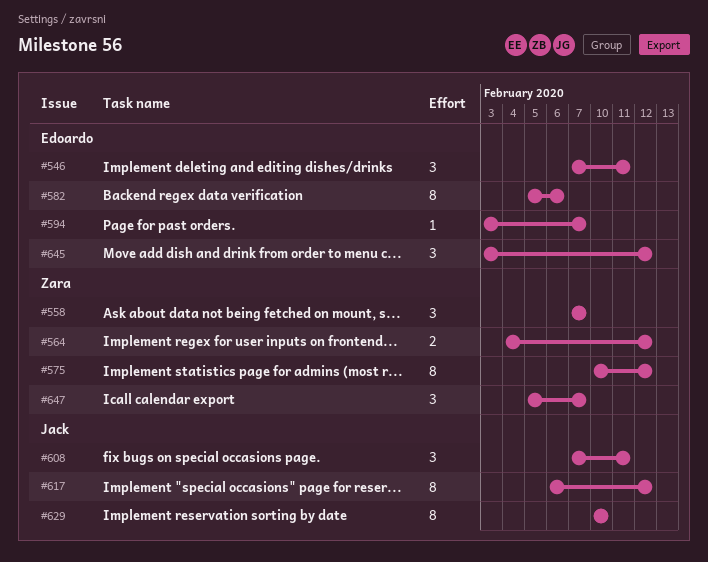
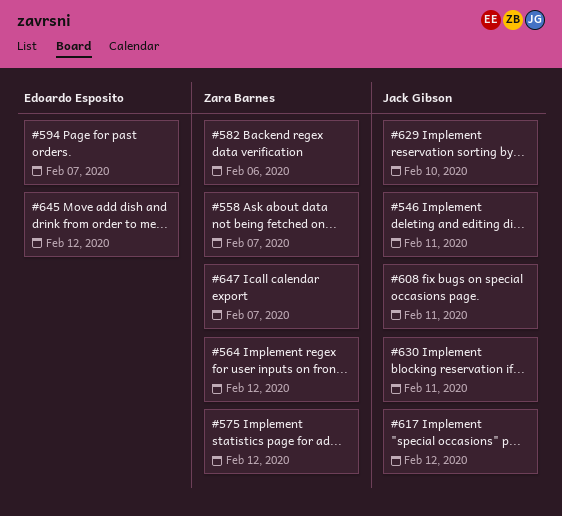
#546, owner: Edoardo Esposito -> Jack Gibson
#582, owner: Edoardo Esposito -> Zara Barnes
#630: none -> present

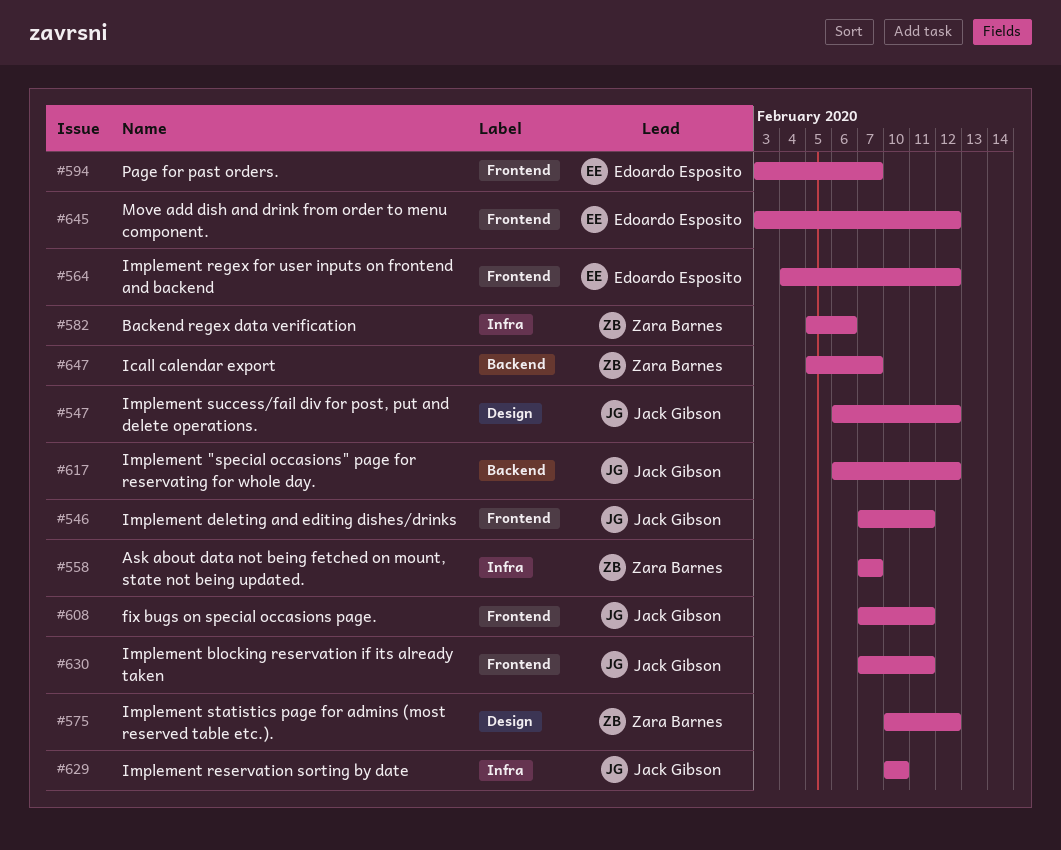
#547: none -> present
#564, owner: Zara Barnes -> Edoardo Esposito

